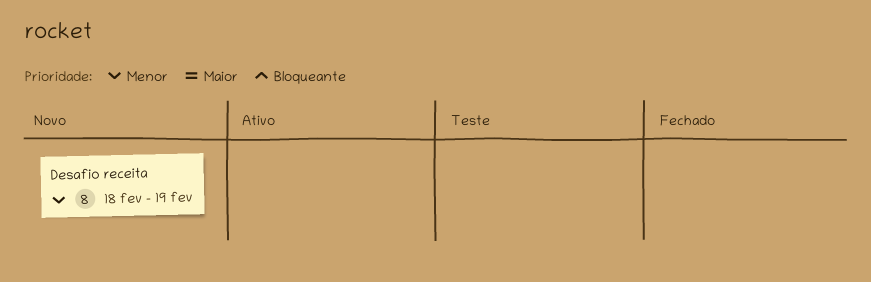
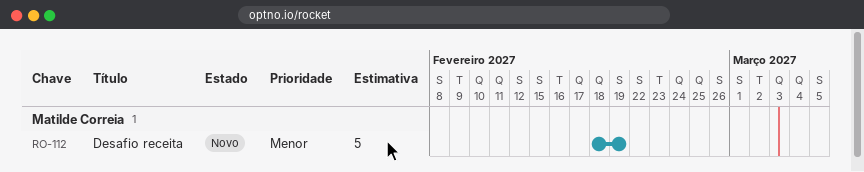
Desafio receita, estimate: 8 -> 5

